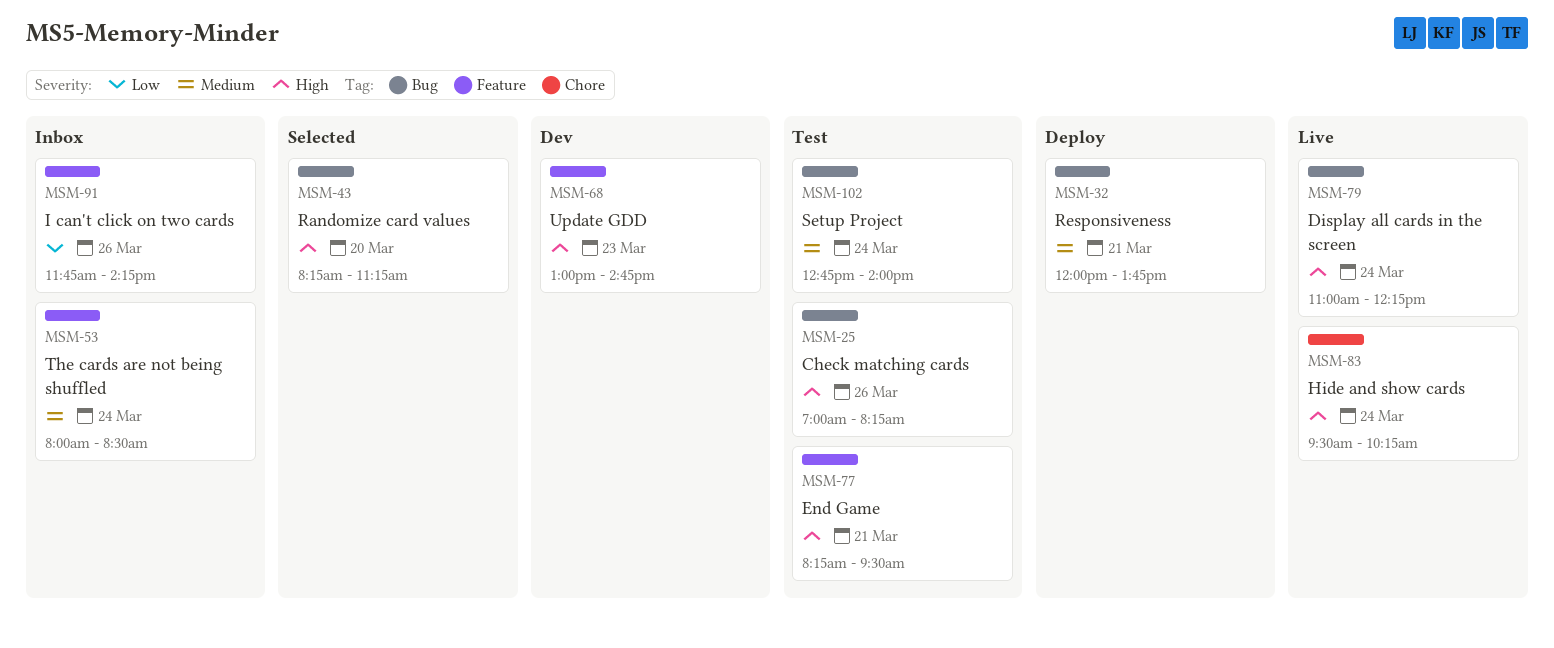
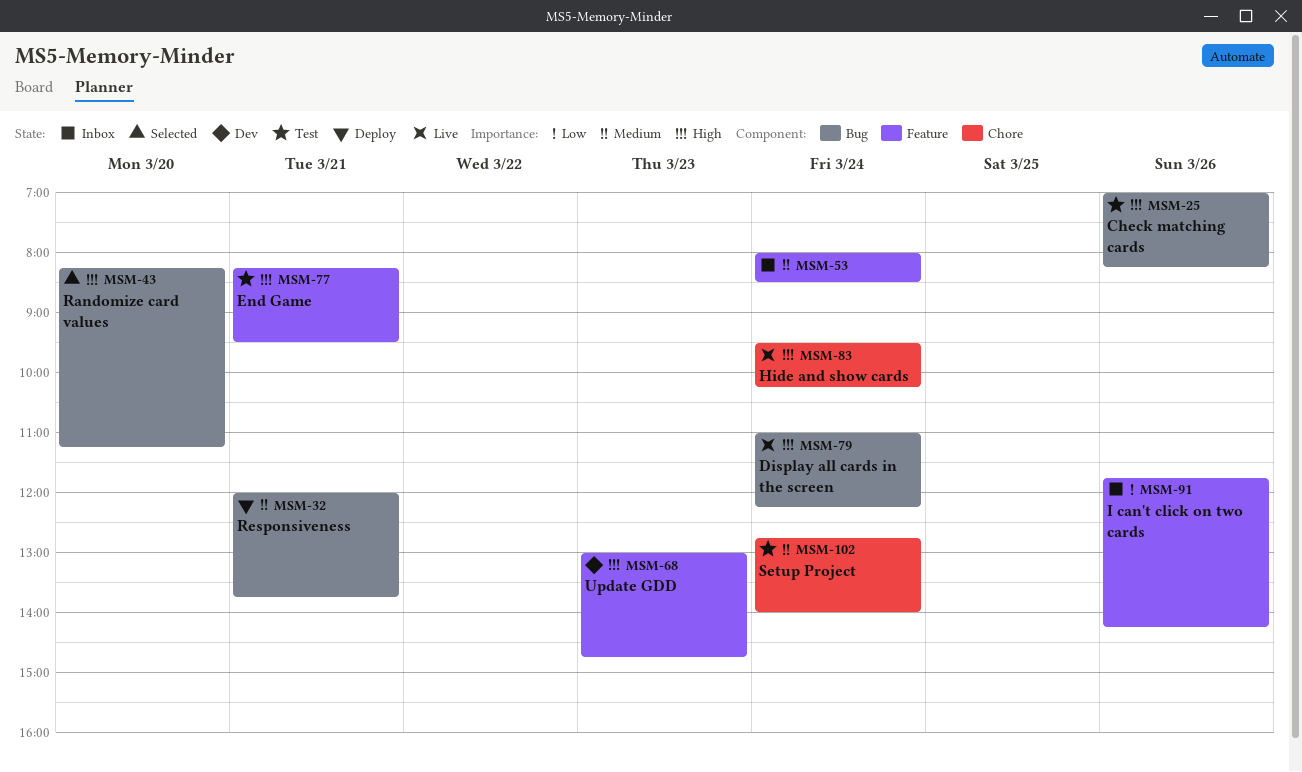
MSM-102, label: Bug -> Chore

